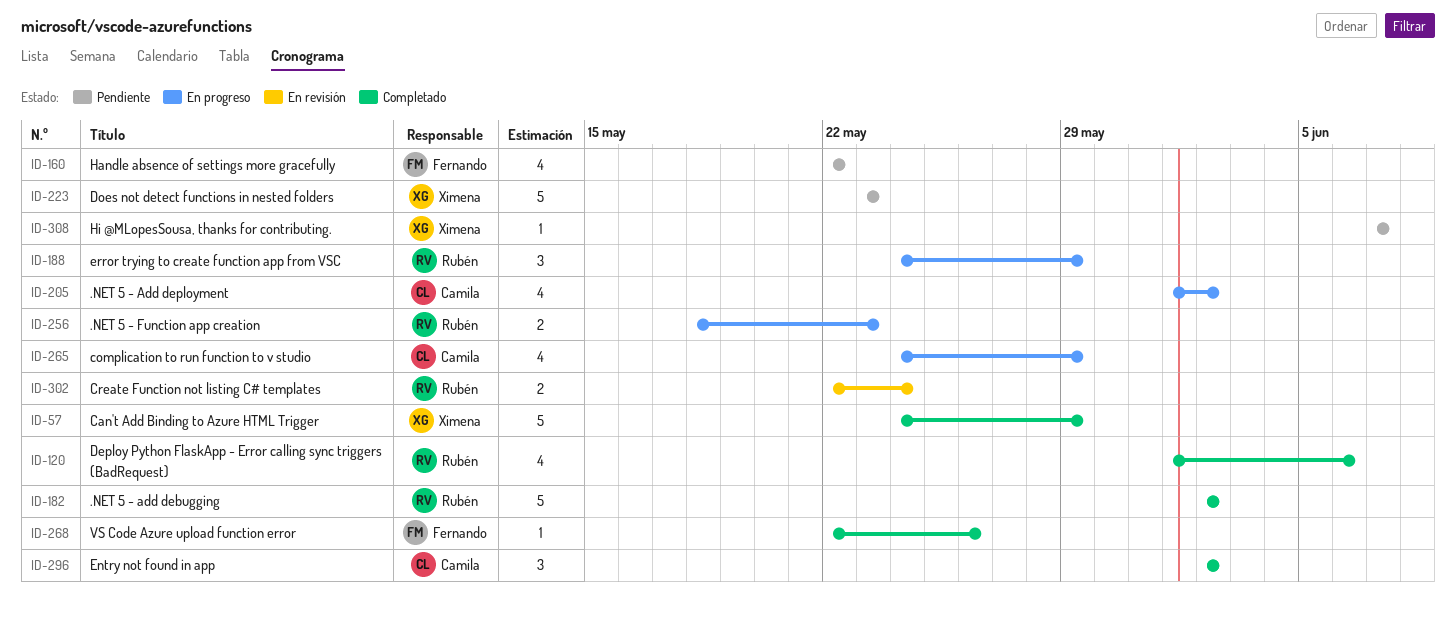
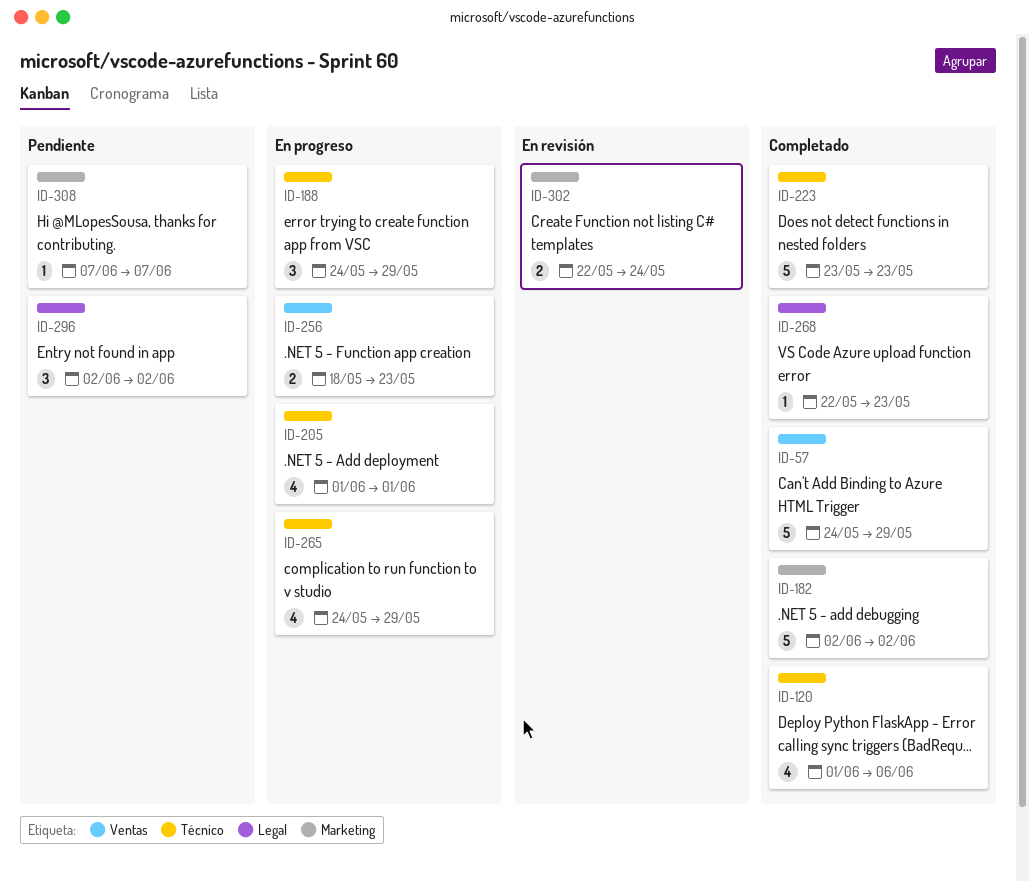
ID-160: present -> none
ID-205, due: Jun 2 -> Jun 1
ID-223, status: Pendiente -> Completado
ID-268, due: May 26 -> May 23
ID-296, status: Completado -> Pendiente

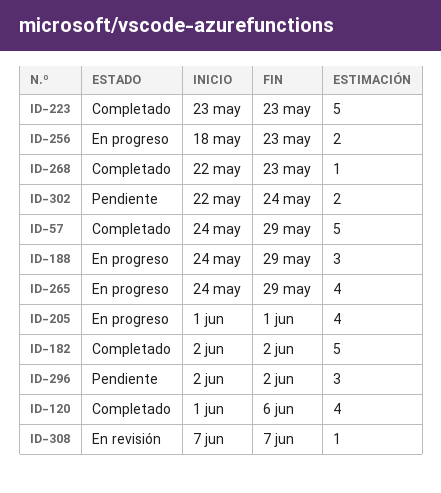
ID-302, status: En revisión -> Pendiente
ID-308, status: Pendiente -> En revisión

